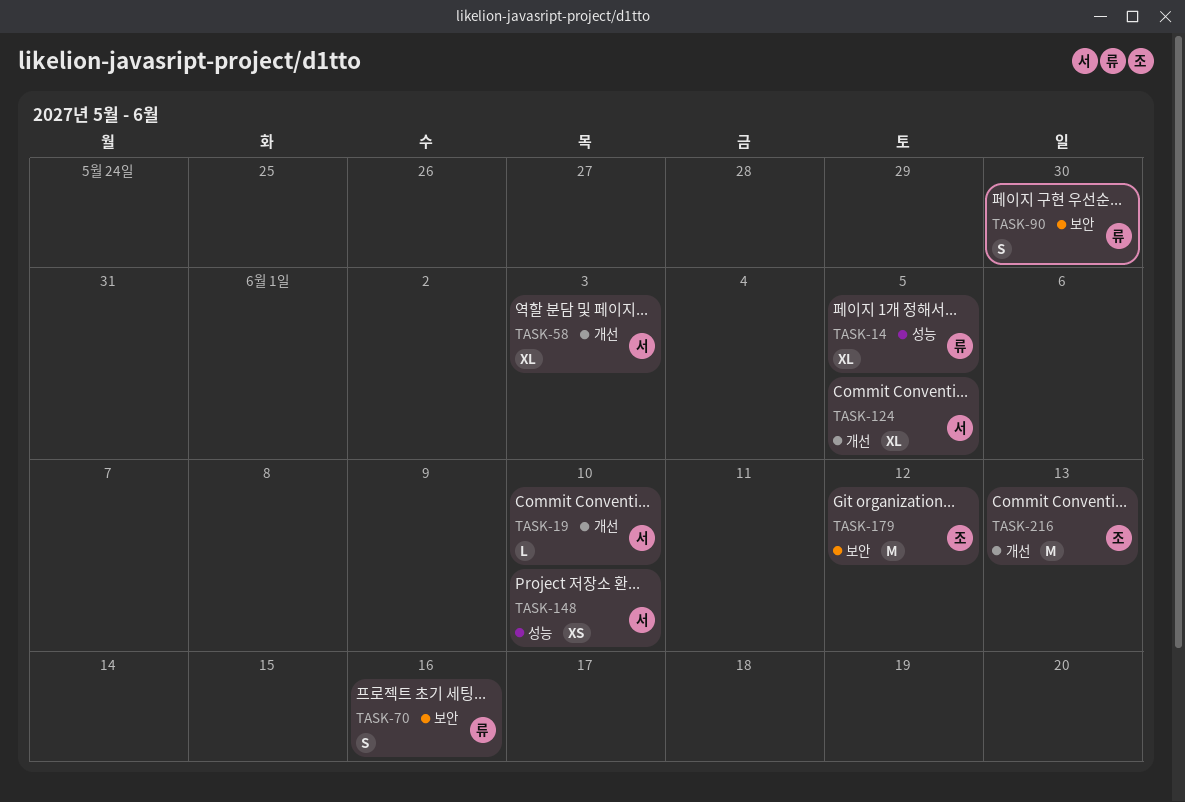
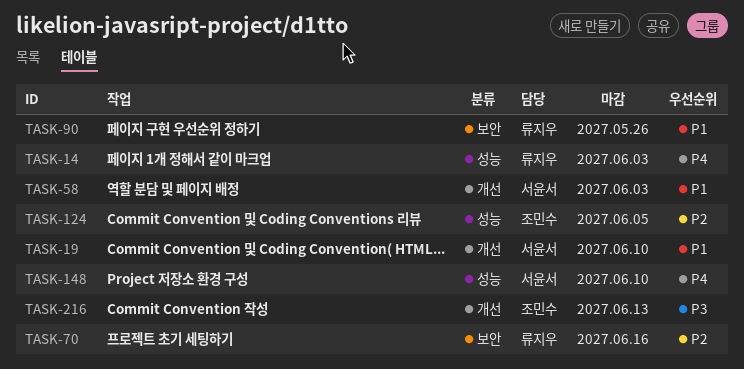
TASK-14, due: Jun 5 -> Jun 3
TASK-90, due: May 30 -> May 26
TASK-124, owner: 서윤서 -> 조민수
TASK-124, label: 개선 -> 성능
TASK-179: present -> none

